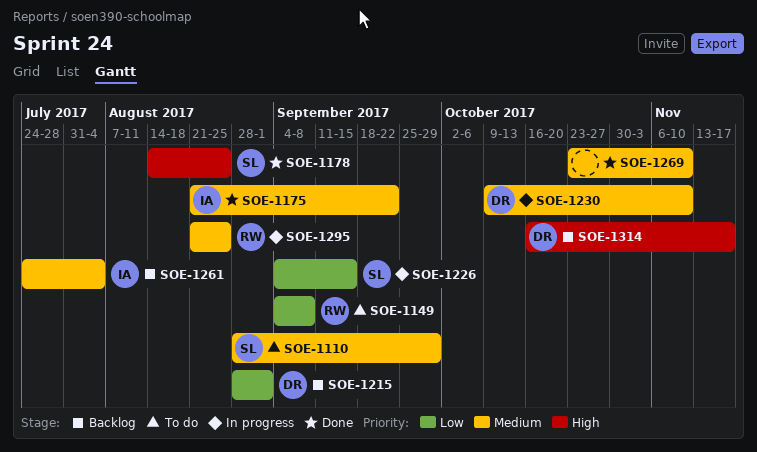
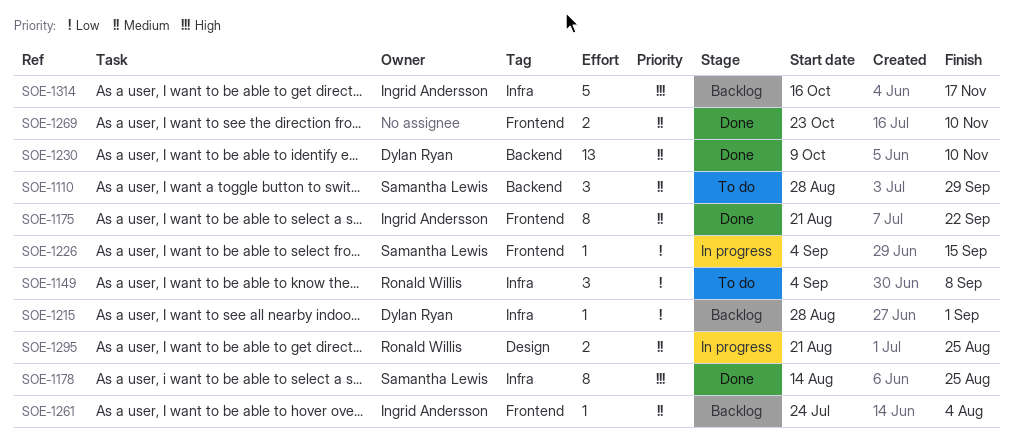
SOE-1230, status: In progress -> Done
SOE-1314, owner: Dylan Ryan -> Ingrid Andersson

